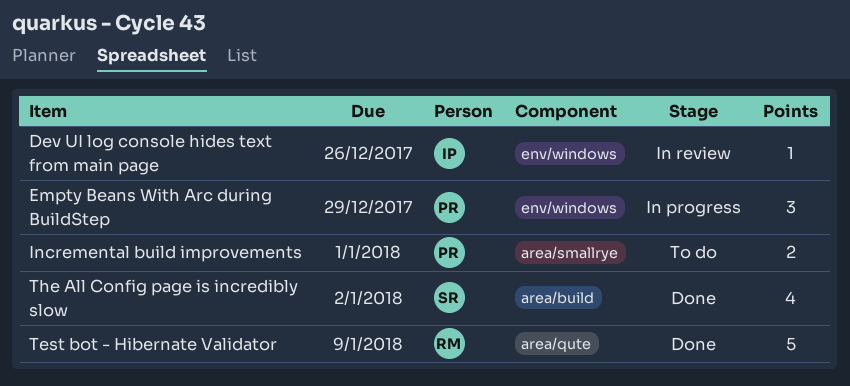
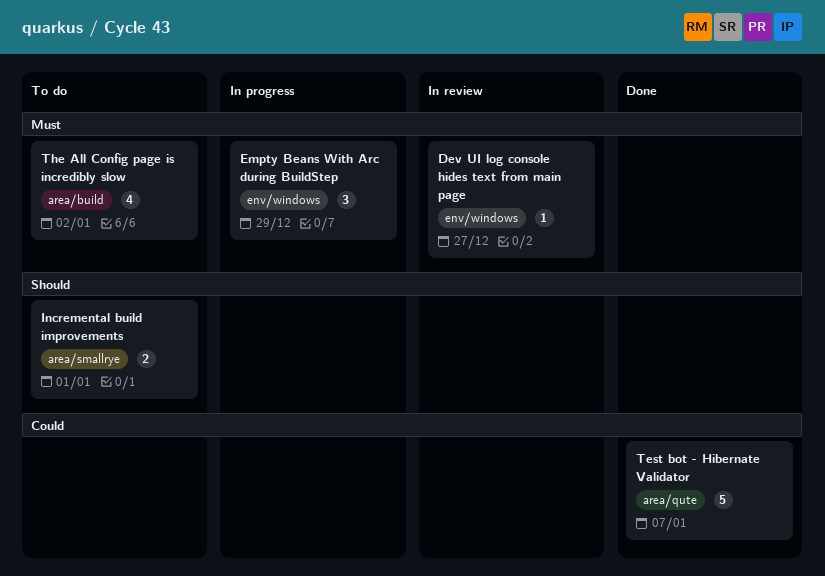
Dev UI log console hides text from main page, due: Dec 26 -> Dec 27
Test bot - Hibernate Validator, due: Jan 9 -> Jan 7
The All Config page is incredibly slow, status: Done -> To do

